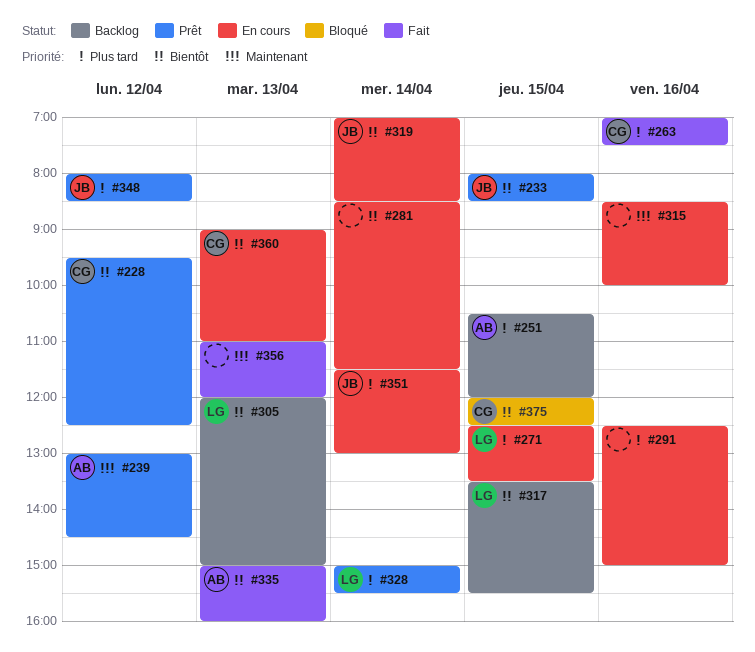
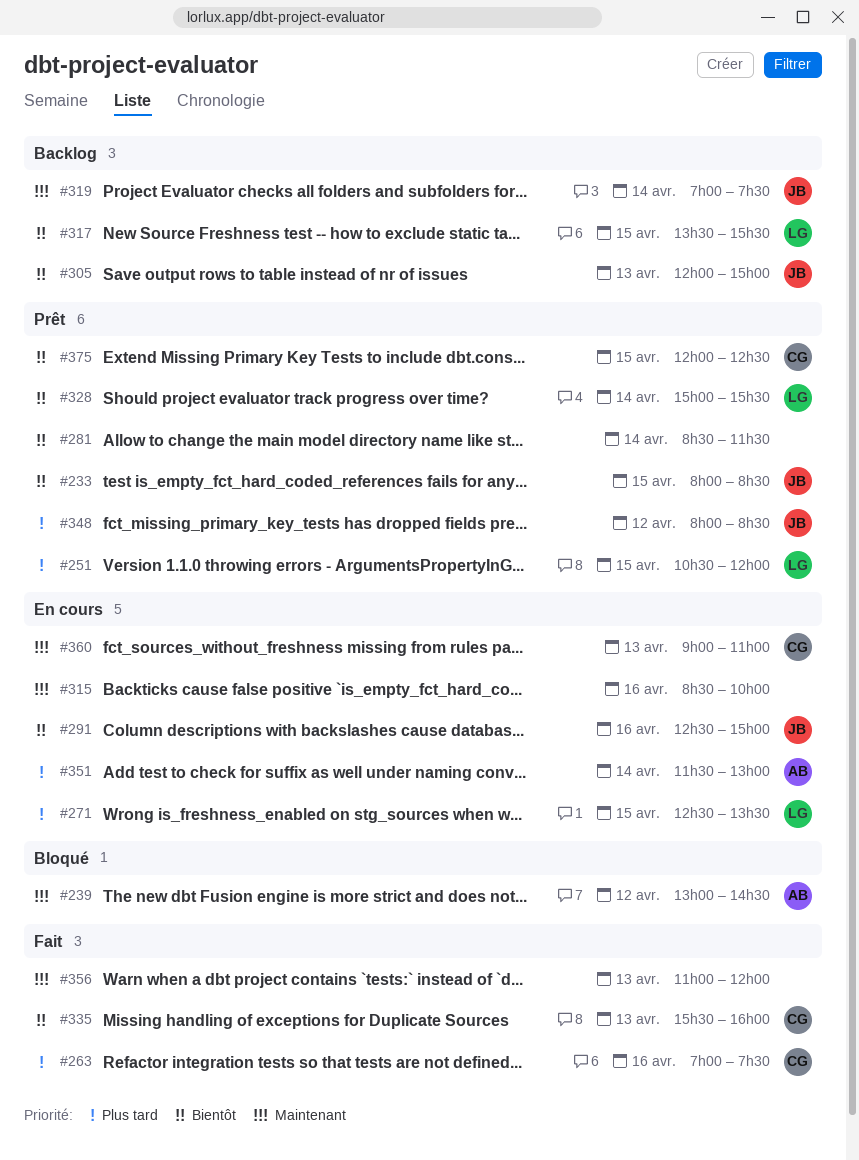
#228: present -> none
#239, status: Prêt -> Bloqué
#251, status: Backlog -> Prêt
#251, owner: AB -> LG
#281, status: En cours -> Prêt
#291, owner: none -> JB
#291, priority: Plus tard -> Bientôt
#305, owner: LG -> JB
#319, status: En cours -> Backlog
#319, priority: Bientôt -> Maintenant
#319, ends: 08:30 -> 07:30
#328, priority: Plus tard -> Bientôt
#335, owner: AB -> CG
#335, begins: 15:00 -> 15:30
#351, owner: JB -> AB
#360, priority: Bientôt -> Maintenant
#375, status: Bloqué -> Prêt

